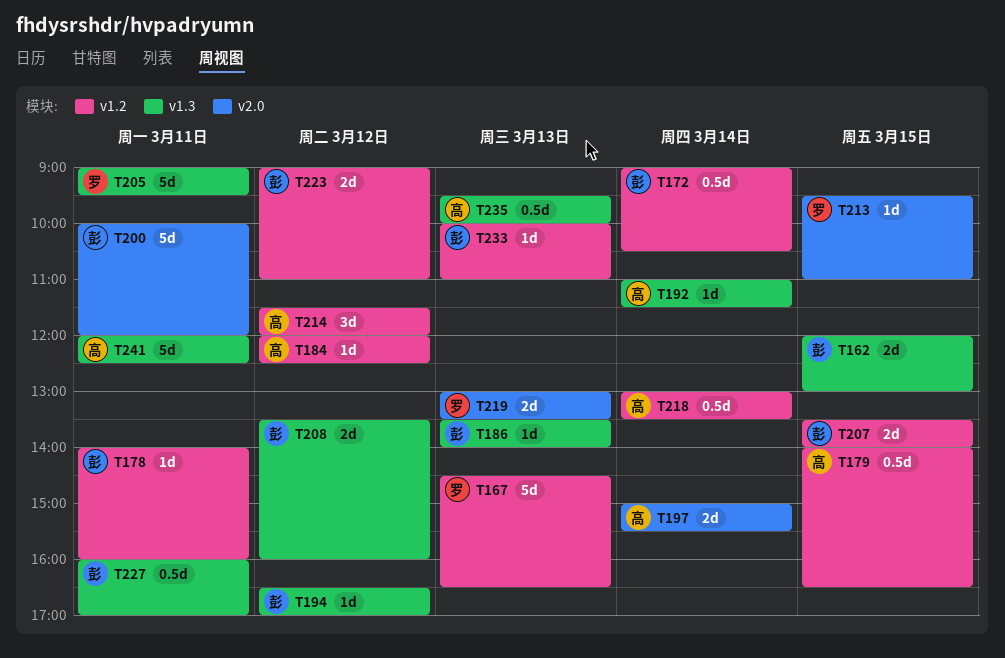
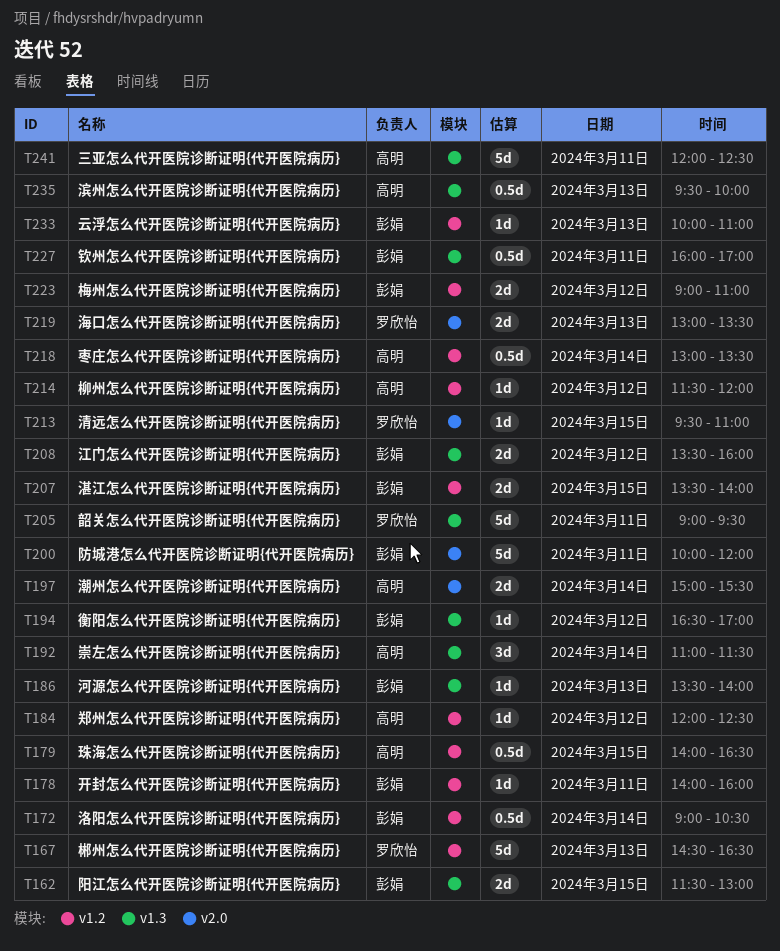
T162, begins: 12:00 -> 11:30
T192, estimate: 1d -> 3d
T214, estimate: 3d -> 1d

